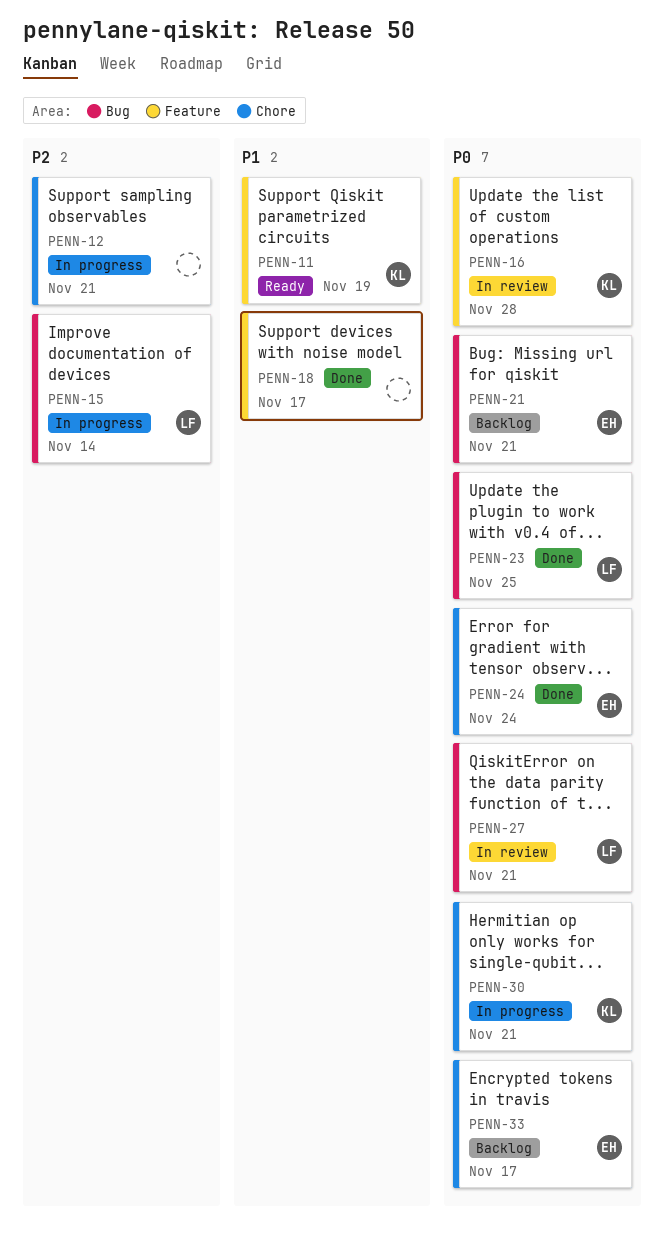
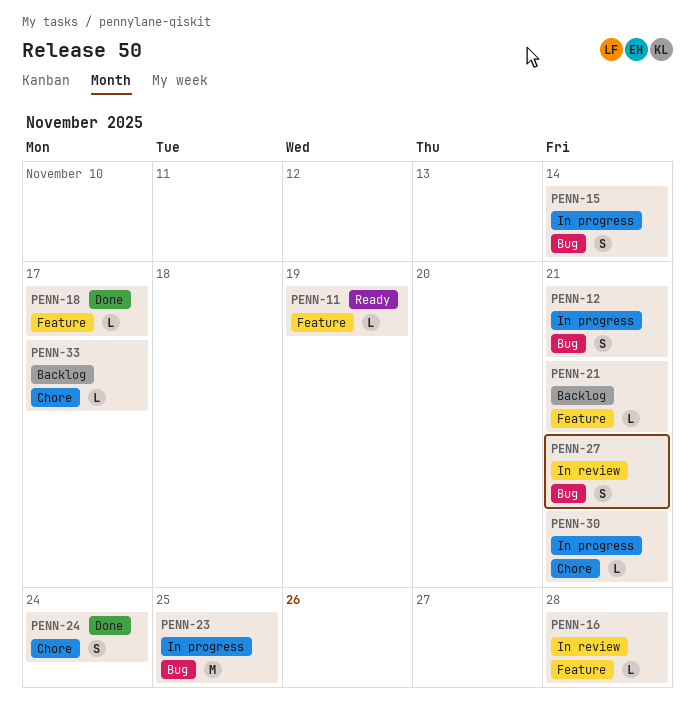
PENN-12, label: Chore -> Bug
PENN-21, label: Bug -> Feature
PENN-23, status: Done -> In progress

